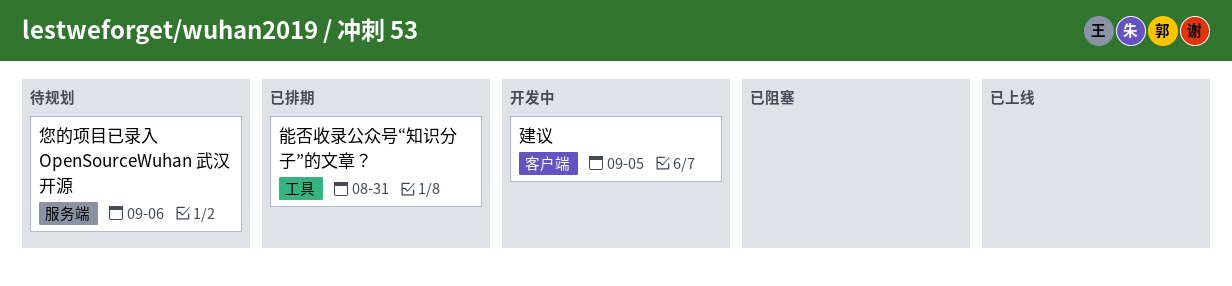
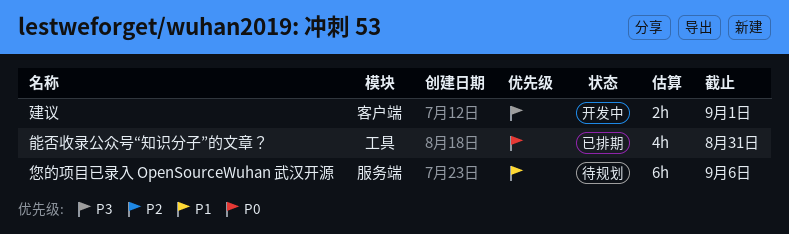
建议, due: Sep 5 -> Sep 1

